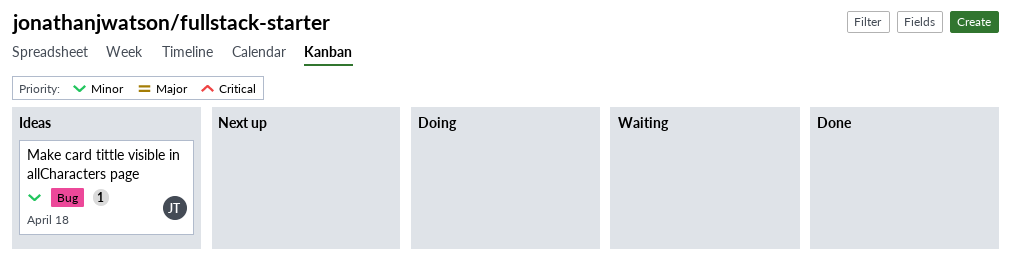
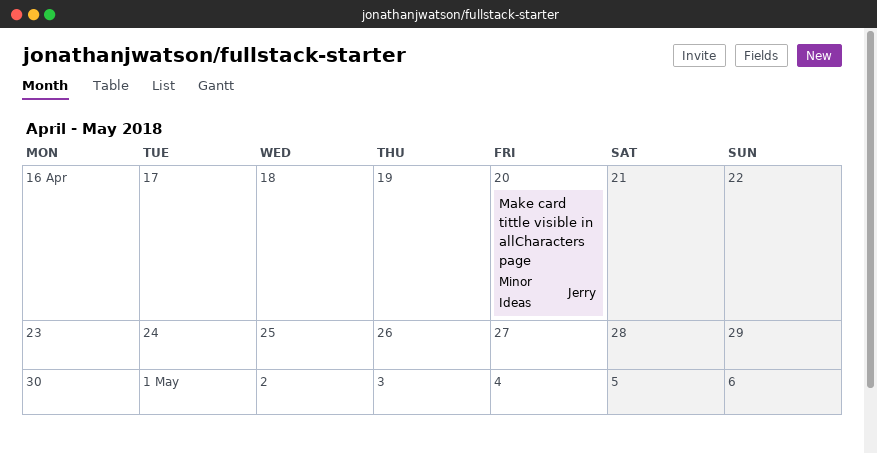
Make card tittle visible in allCharacters page, due: Apr 18 -> Apr 20

